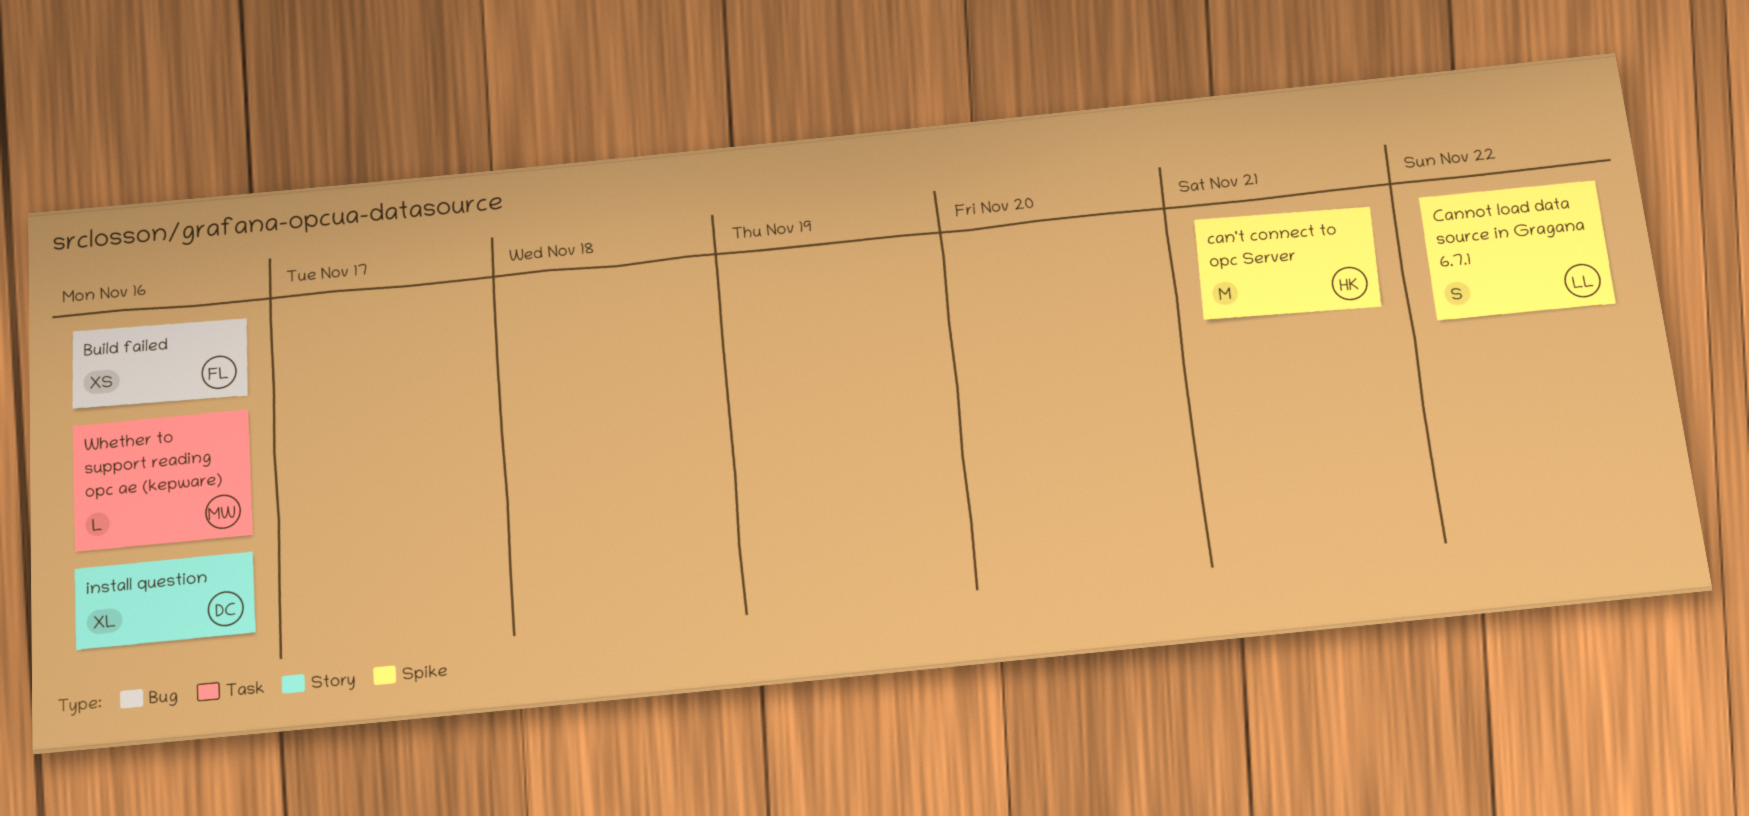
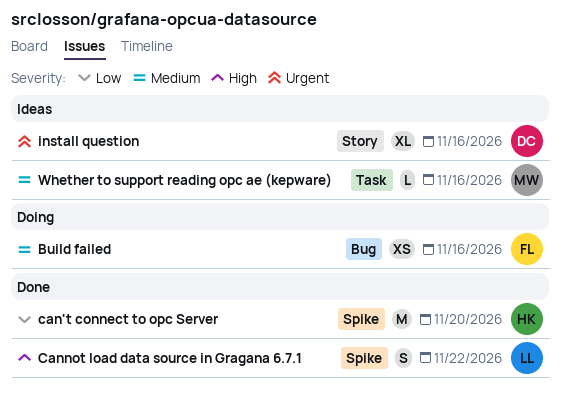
can't connect to opc Server, due: Nov 21 -> Nov 20

